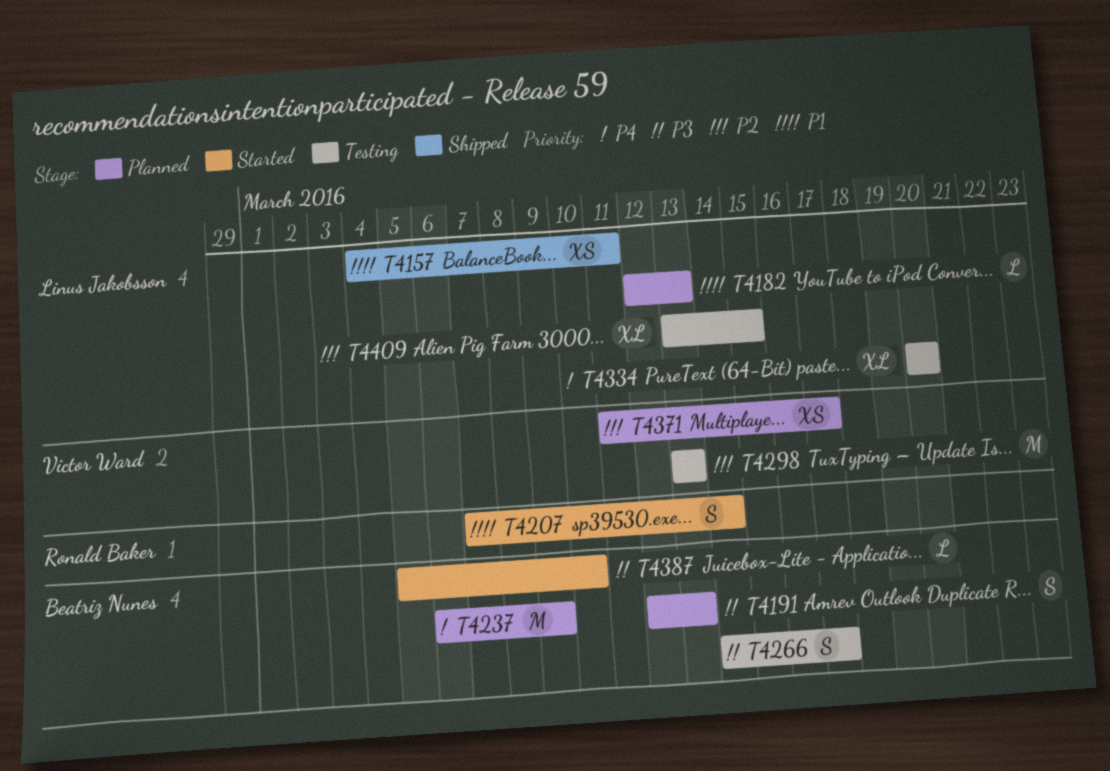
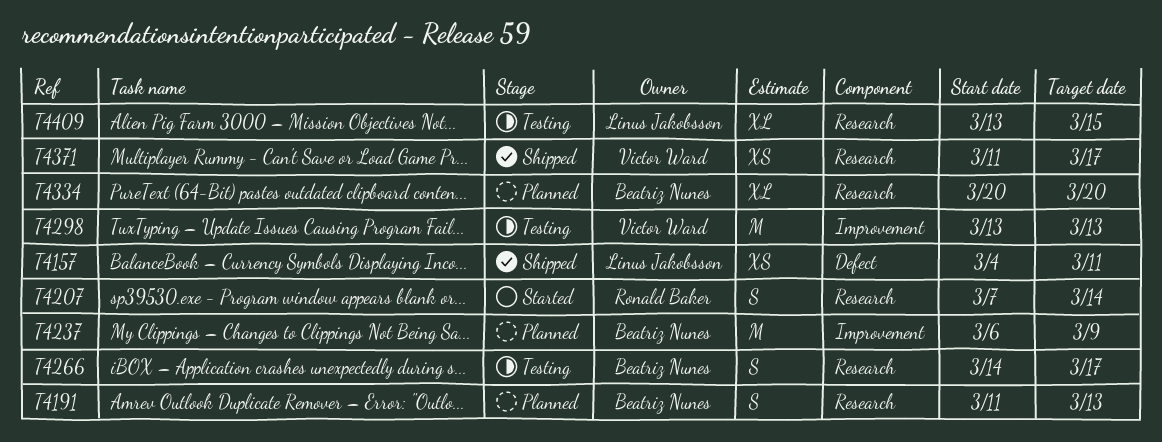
T4182: present -> none
T4191, start: Mar 12 -> Mar 11
T4334, status: Testing -> Planned
T4334, owner: Linus Jakobsson -> Beatriz Nunes
T4371, status: Planned -> Shipped
T4387: present -> none

